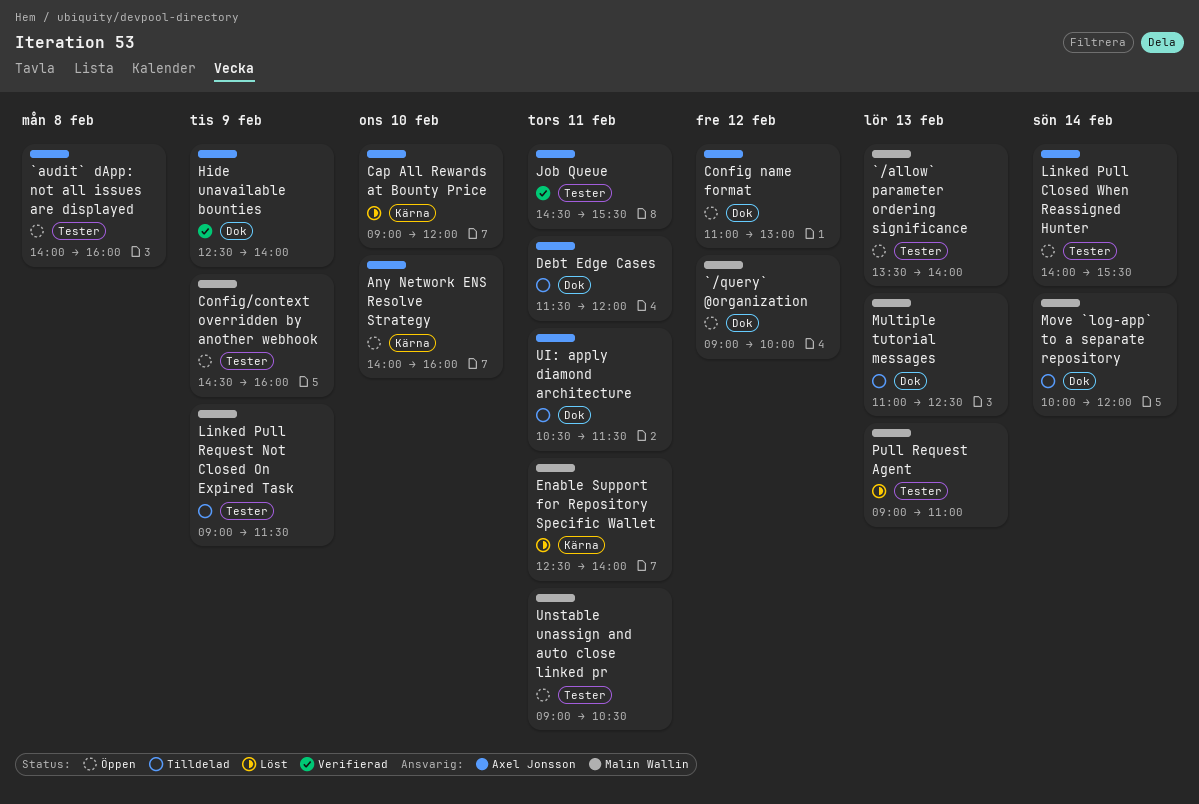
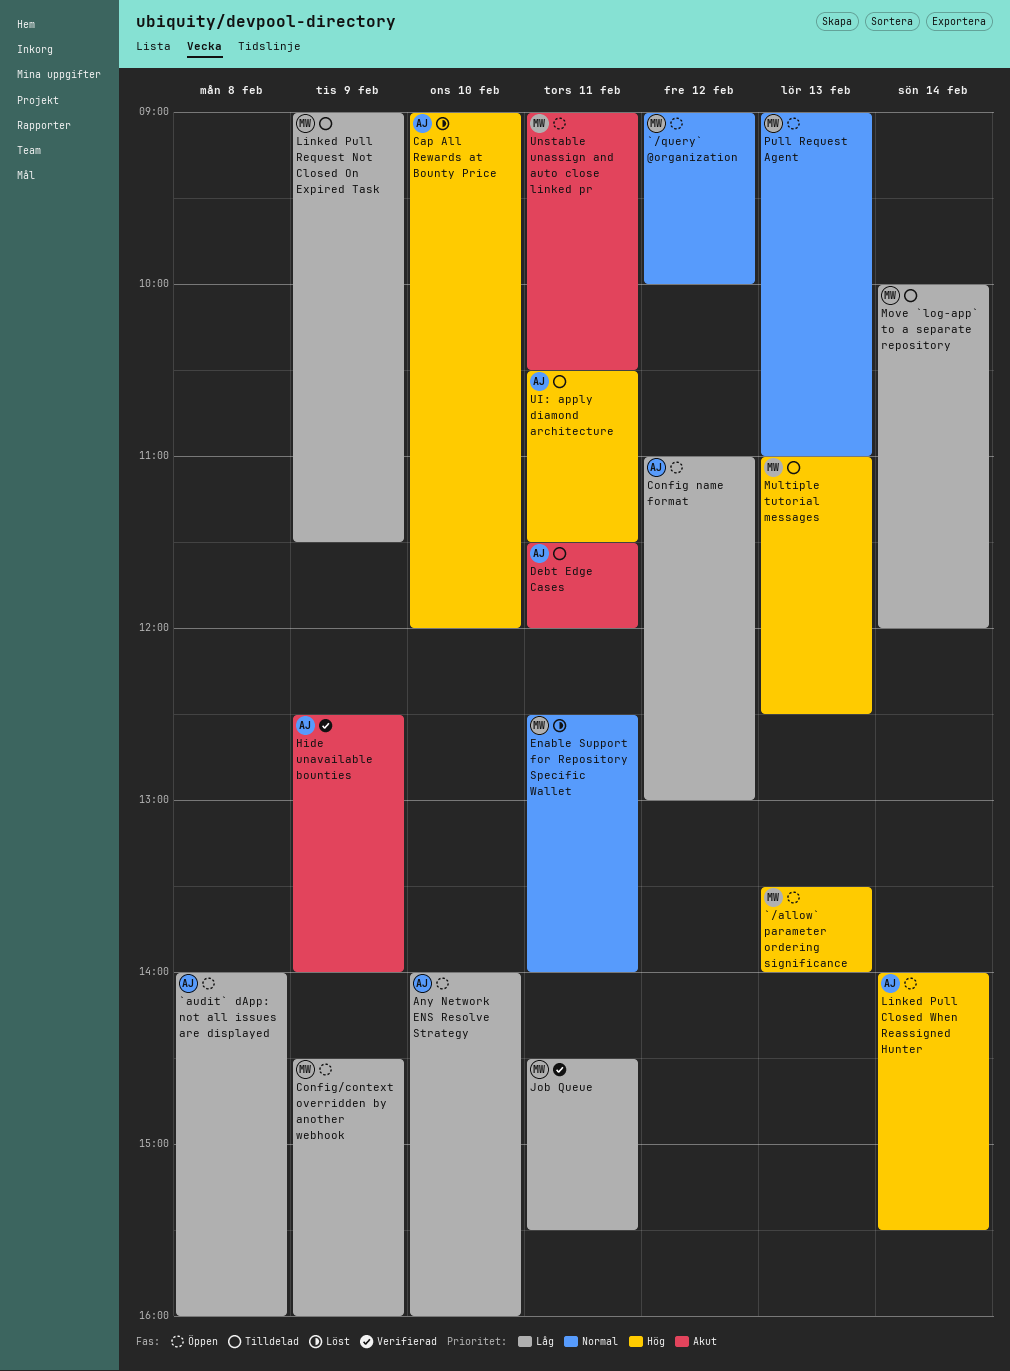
Job Queue, owner: Axel Jonsson -> Malin Wallin
Pull Request Agent, status: Löst -> Öppen

